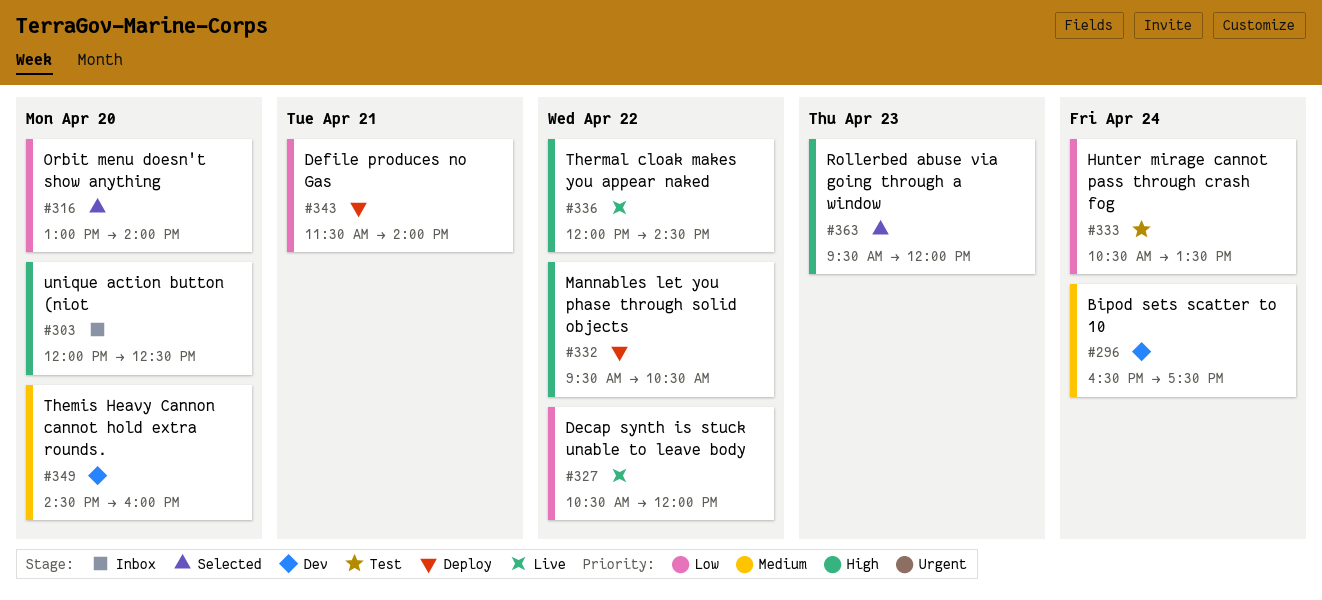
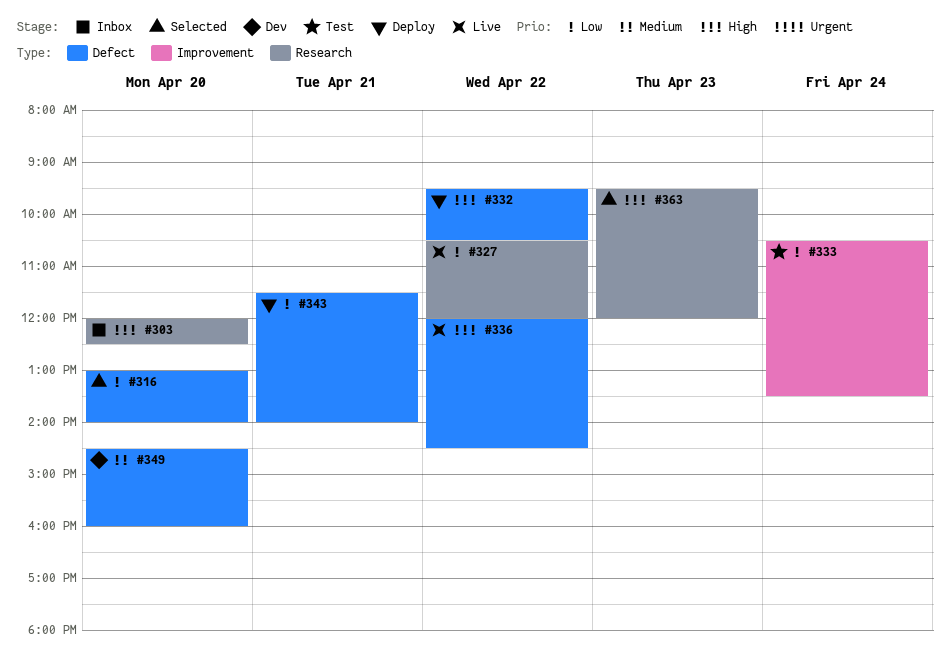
#296: present -> none

